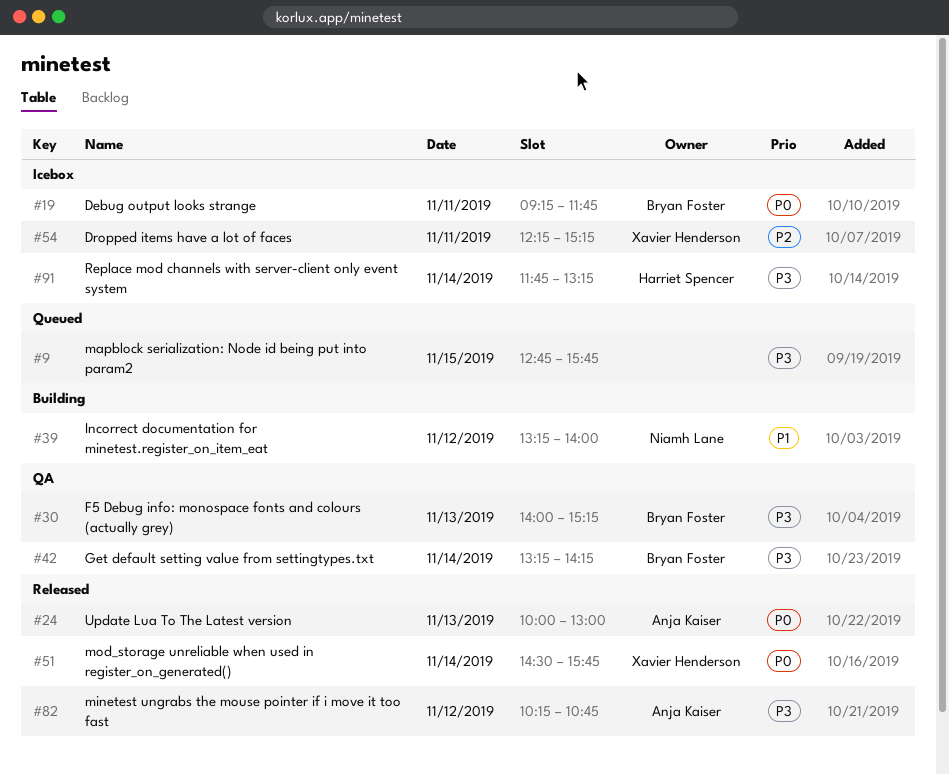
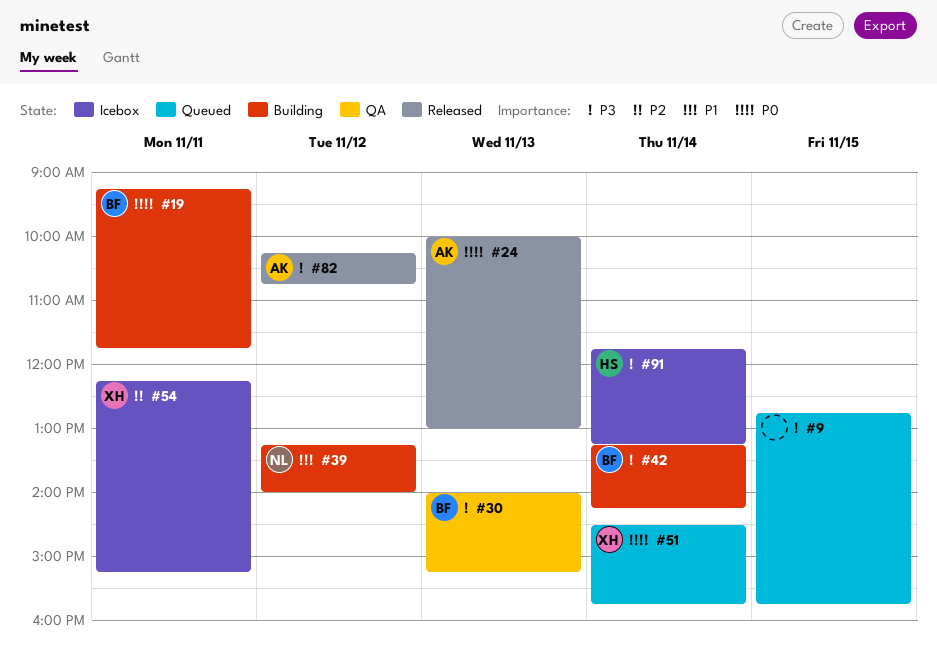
#19, status: Icebox -> Building
#42, status: QA -> Building
#51, status: Released -> Queued

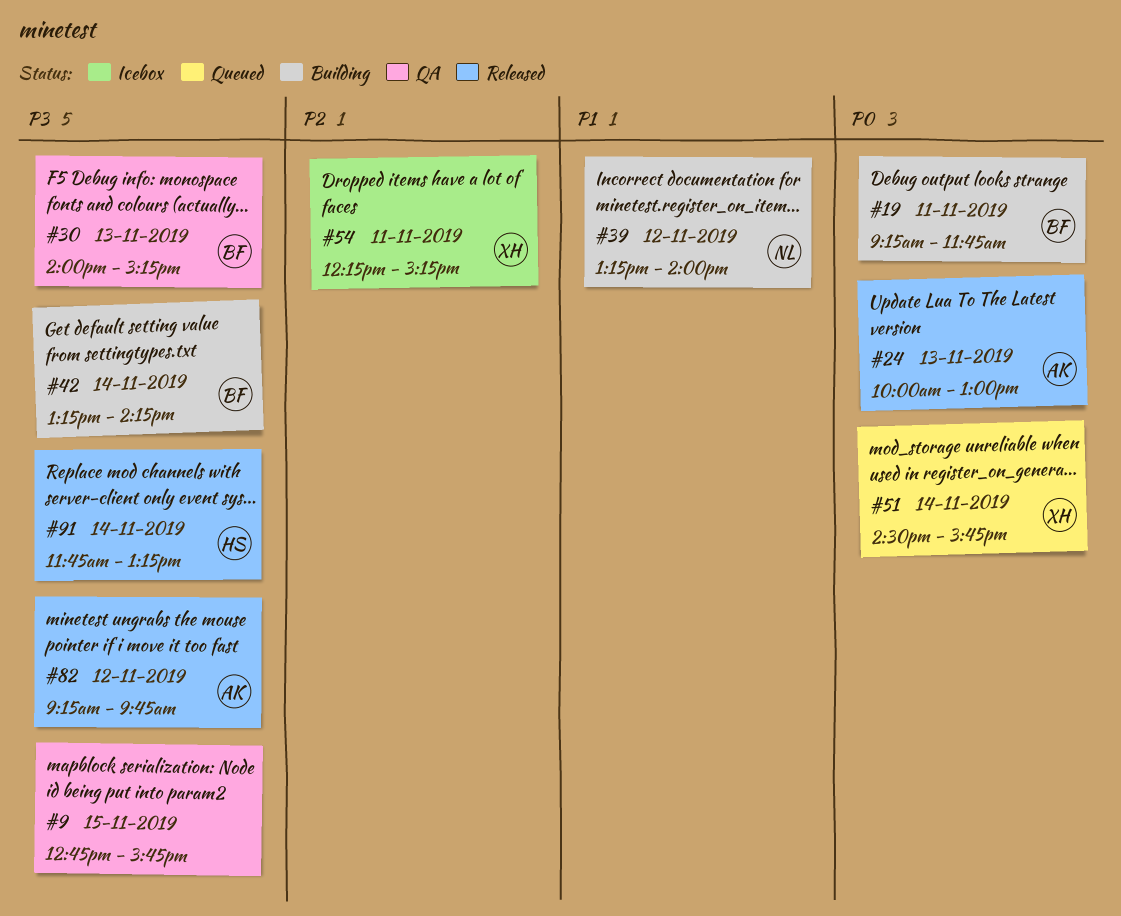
#9, status: Queued -> QA
#82, begins: 10:15 -> 09:15
#82, ends: 10:45 -> 09:45
#91, status: Icebox -> Released

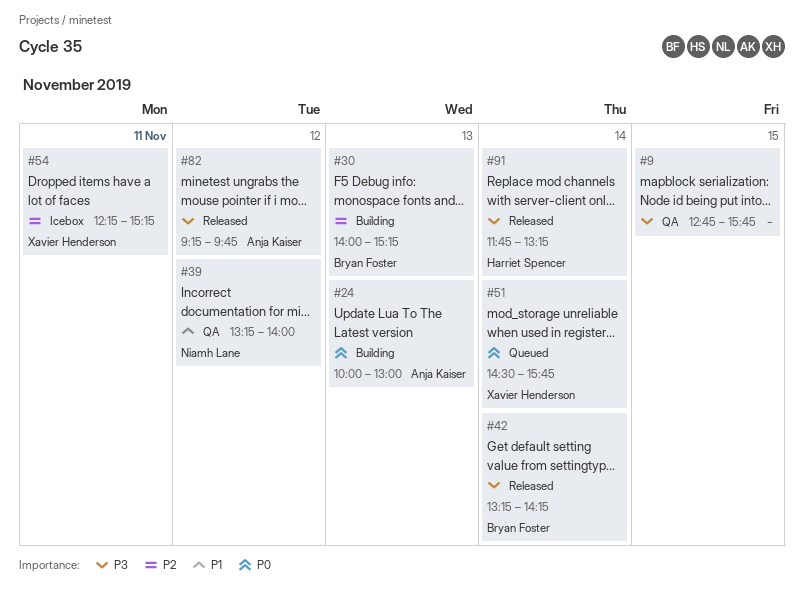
#19: present -> none
#24, status: Released -> Building
#30, status: QA -> Building
#30, priority: P3 -> P2
#39, status: Building -> QA
#42, status: Building -> Released

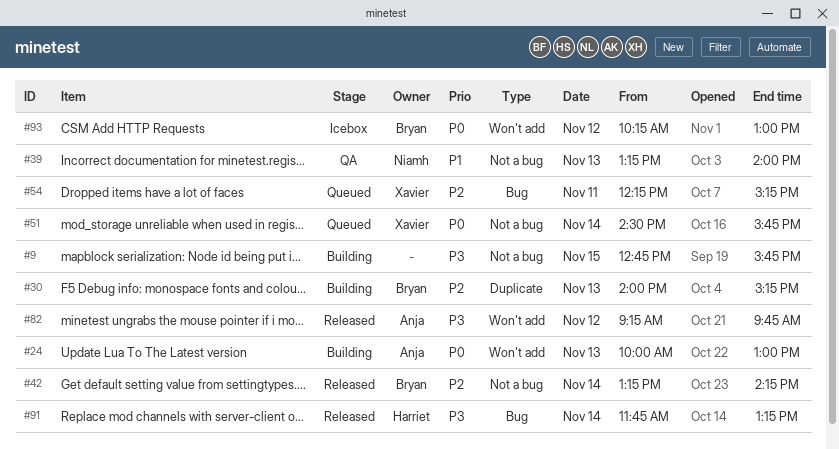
#9, status: QA -> Building
#39, day: Nov 12 -> Nov 13
#42, priority: P3 -> P2
#54, status: Icebox -> Queued
#93: none -> present

